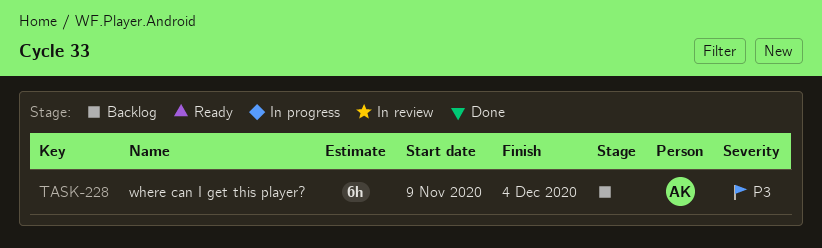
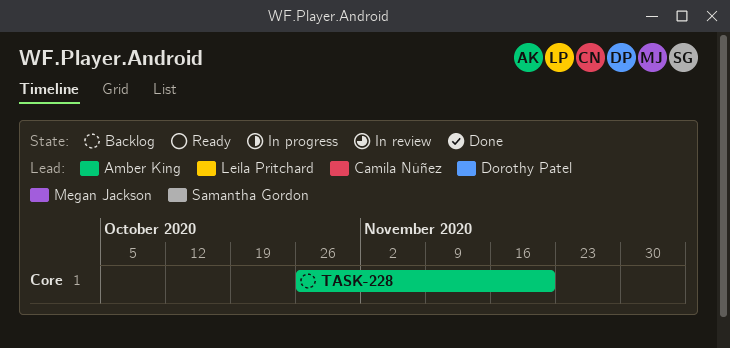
TASK-228, start: Nov 9 -> Oct 26
TASK-228, due: Dec 4 -> Nov 20

